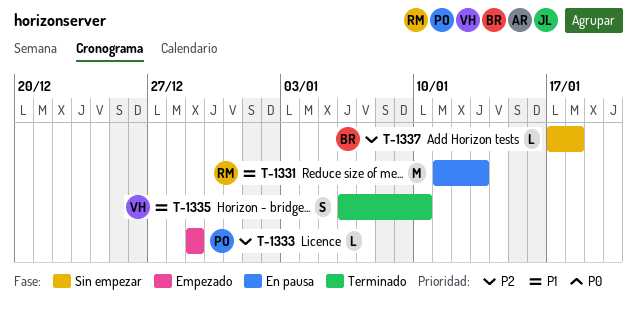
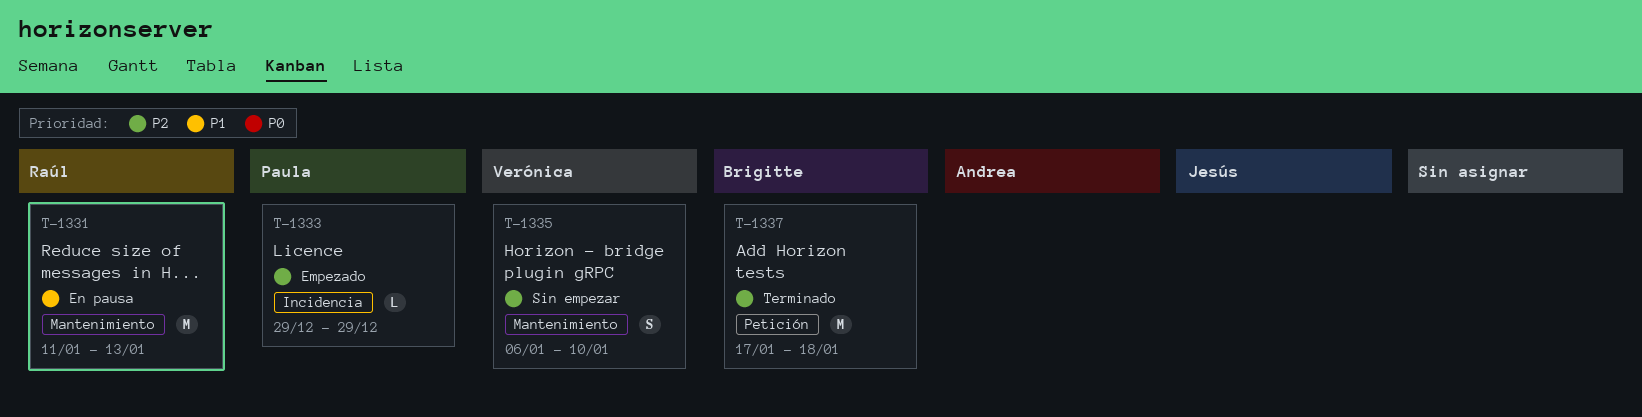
T-1335, status: Terminado -> Sin empezar
T-1335, priority: P1 -> P2
T-1337, status: Sin empezar -> Terminado
T-1337, estimate: L -> M

